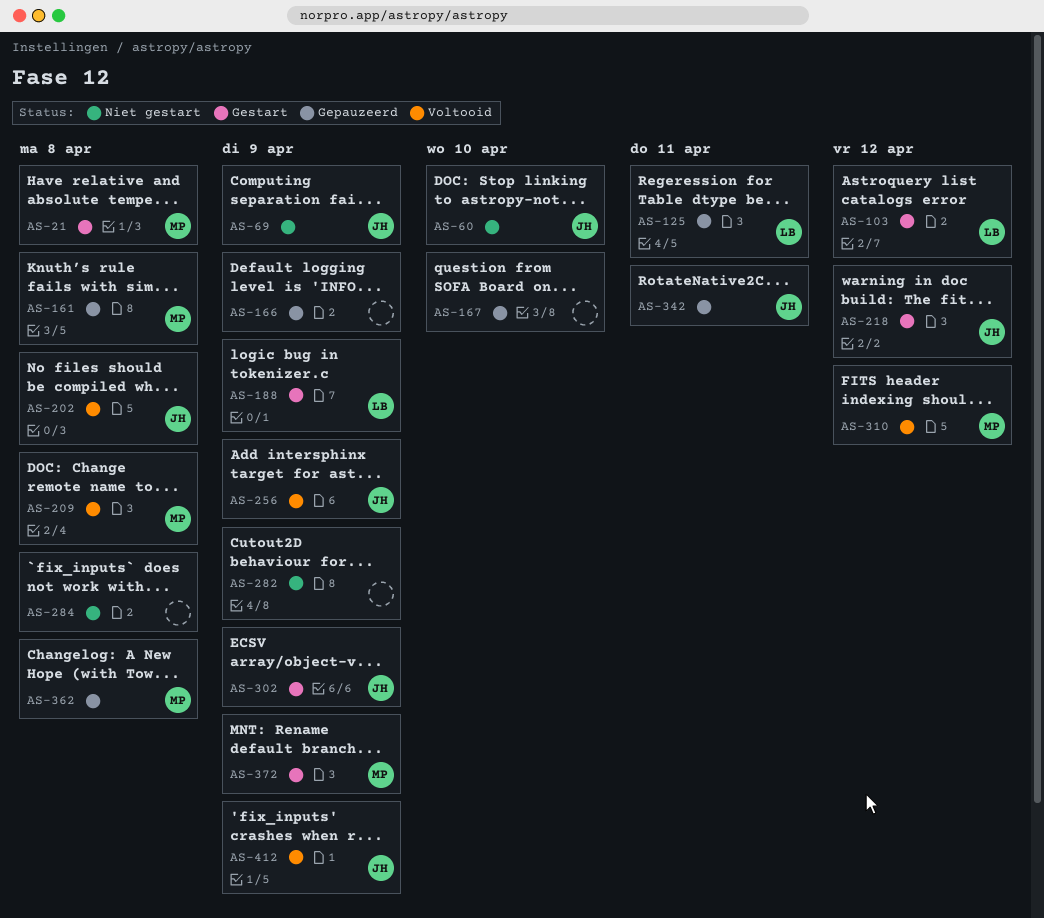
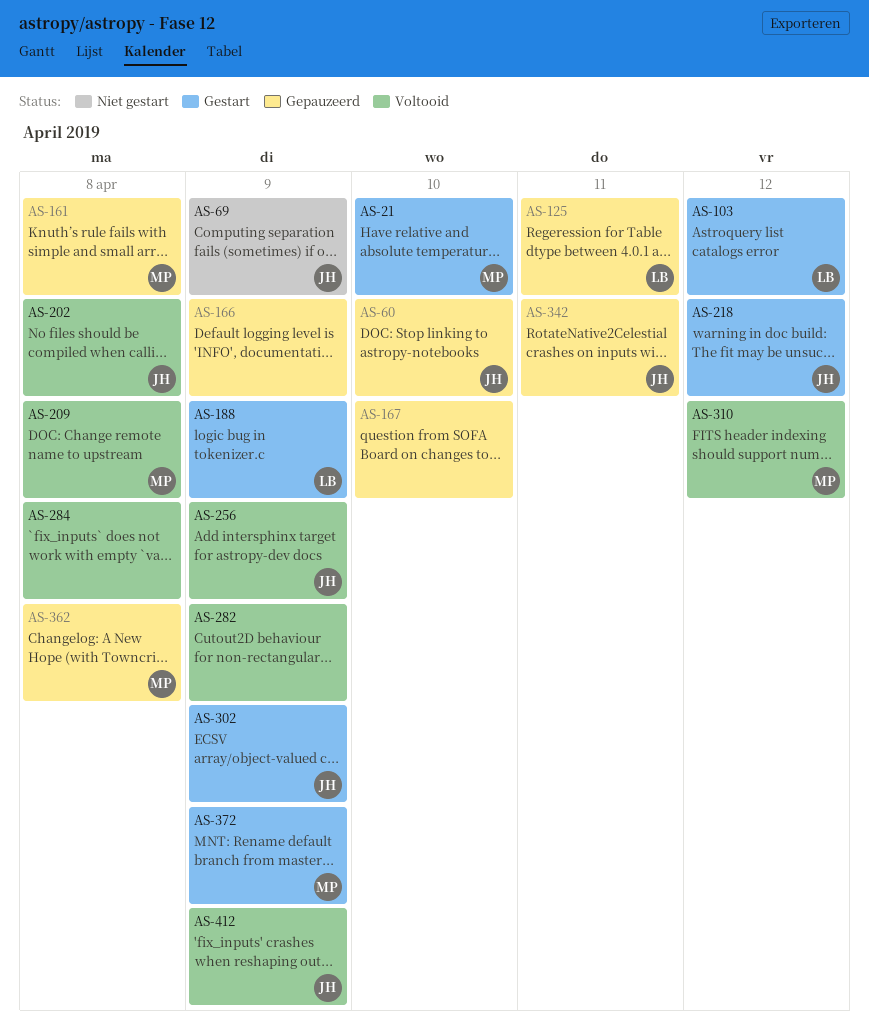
AS-21, due: Apr 8 -> Apr 10
AS-60, status: Niet gestart -> Gepauzeerd
AS-282, status: Niet gestart -> Voltooid
AS-284, status: Niet gestart -> Voltooid

